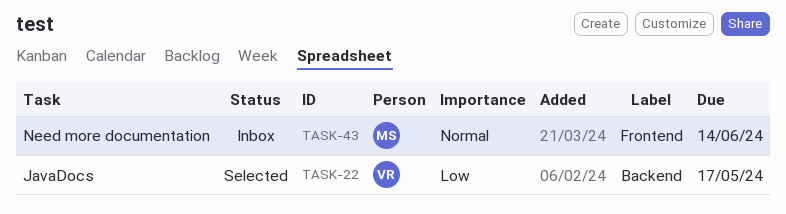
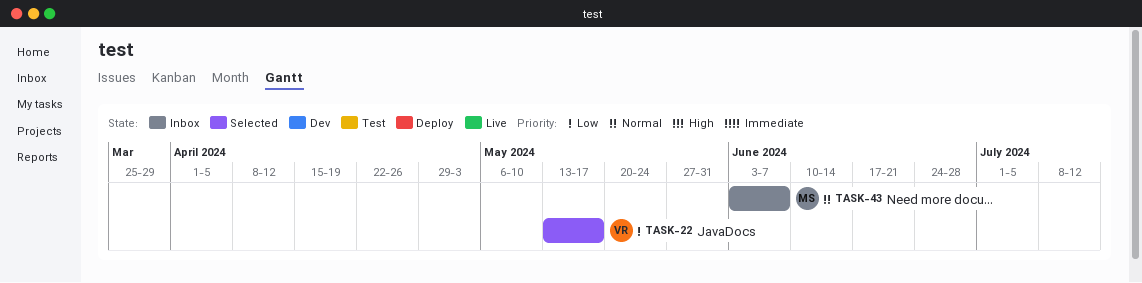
TASK-43, due: Jun 14 -> Jun 7

